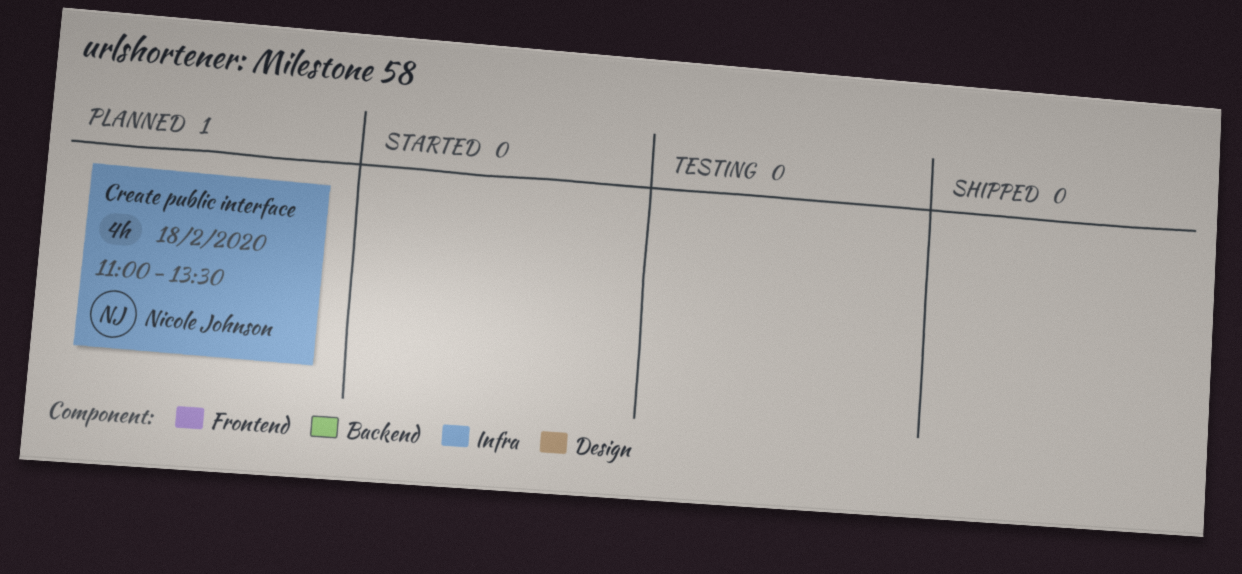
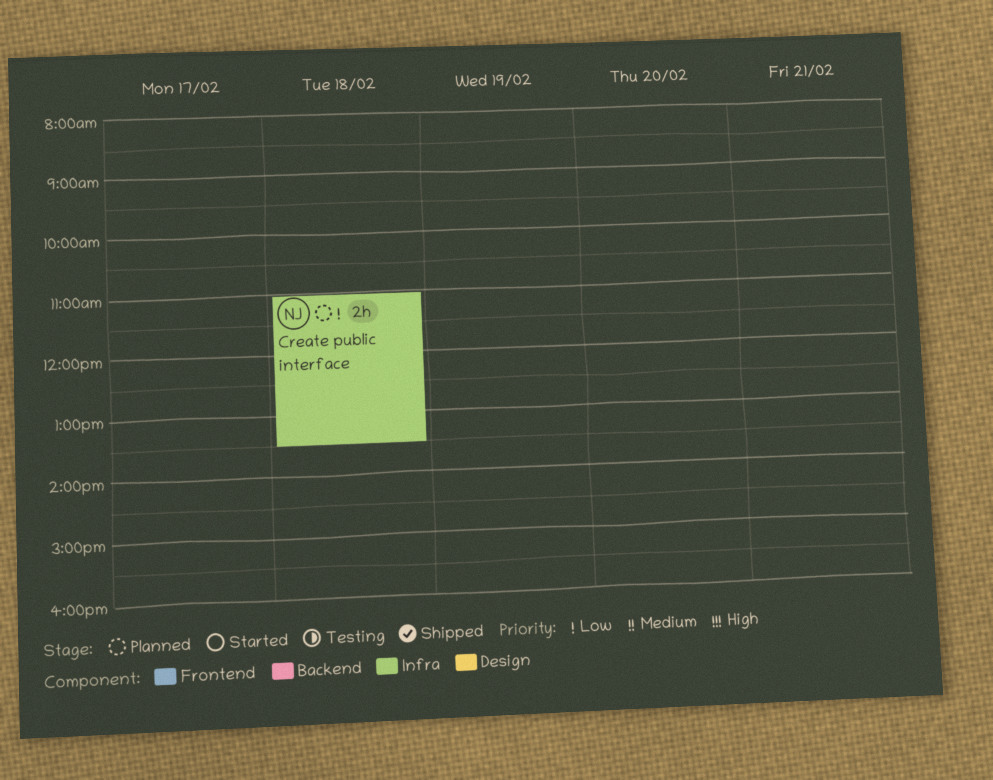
Create public interface, estimate: 4h -> 2h

